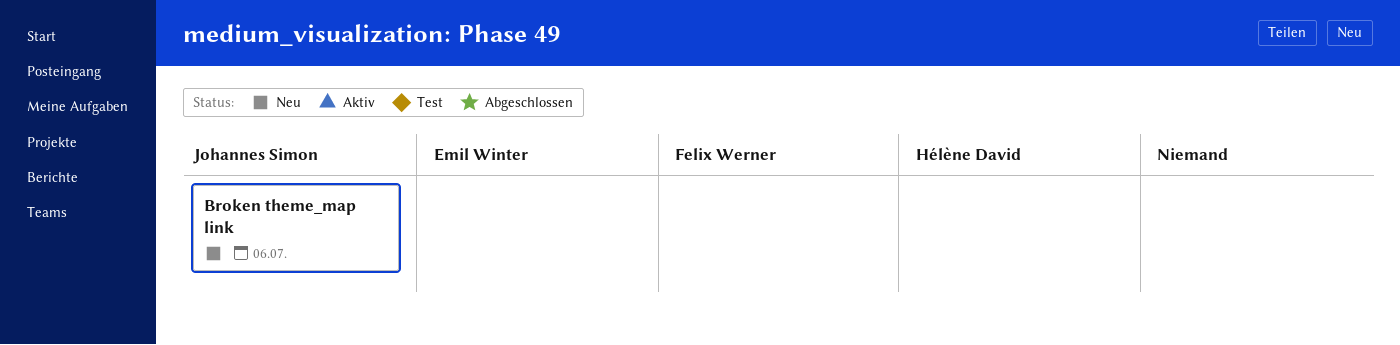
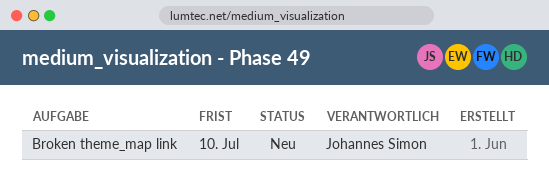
Broken theme_map link, due: Jul 6 -> Jul 10

